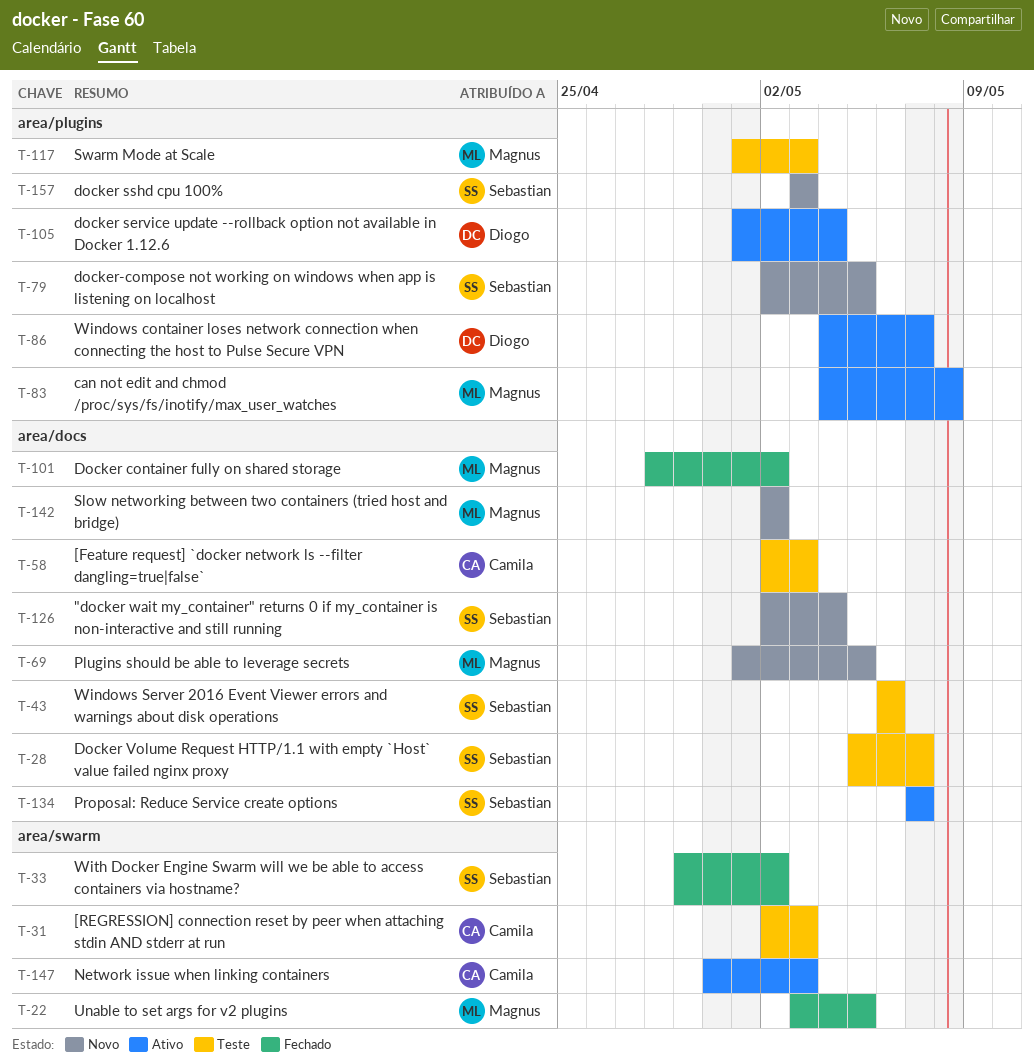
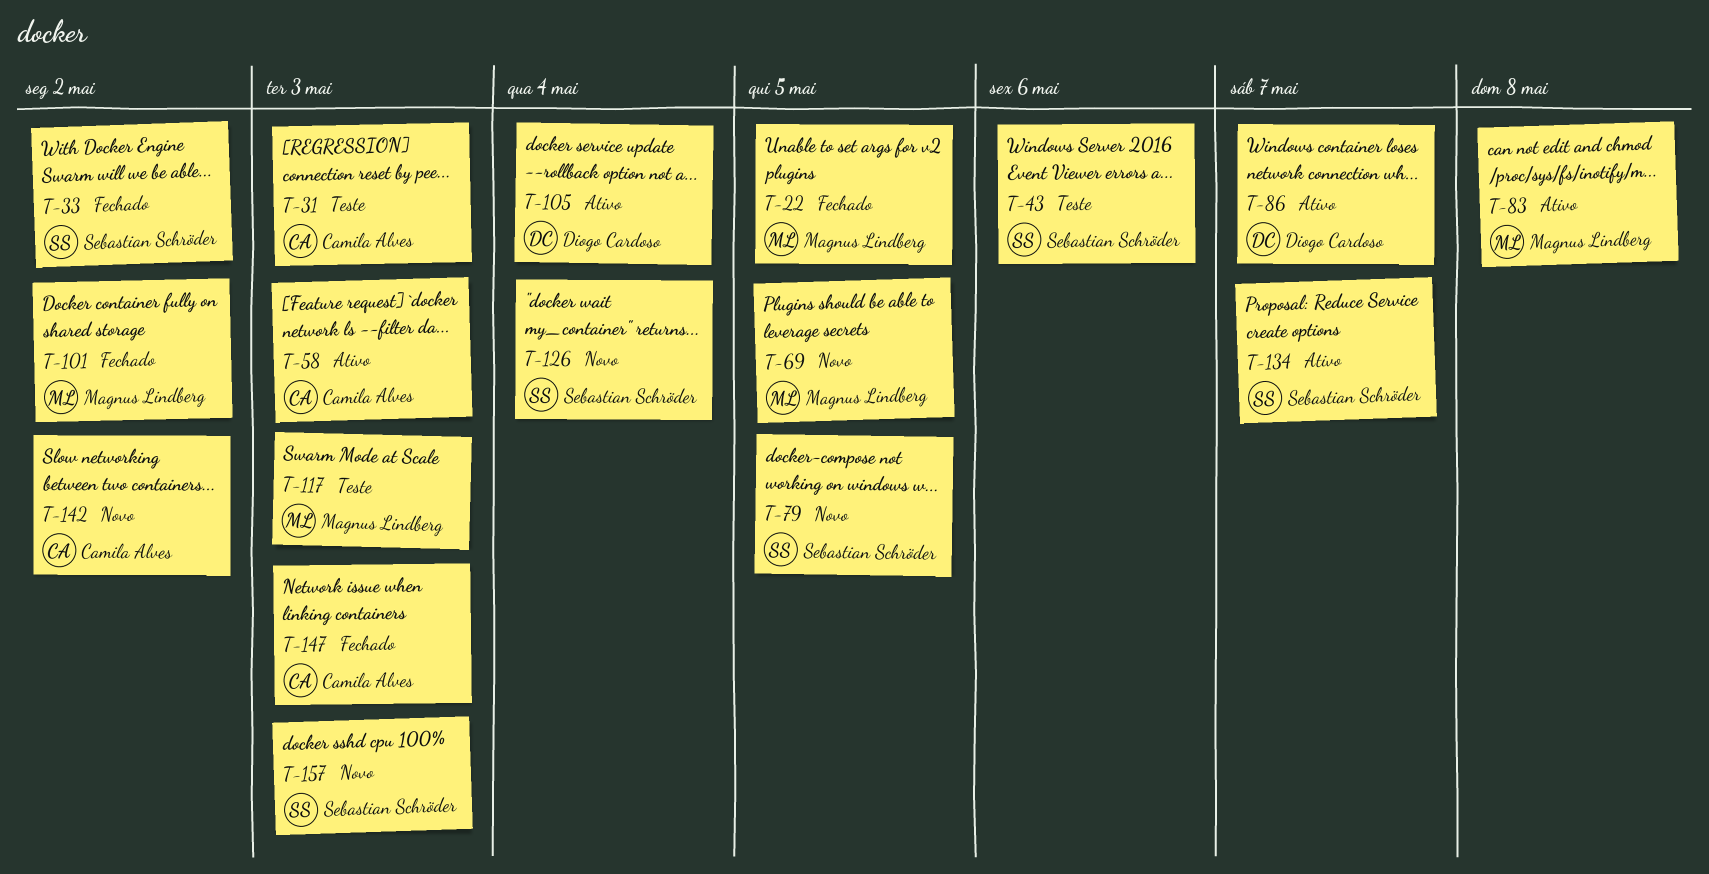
T-28: present -> none
T-58, status: Teste -> Ativo
T-142, owner: Magnus Lindberg -> Camila Alves
T-147, status: Ativo -> Fechado

